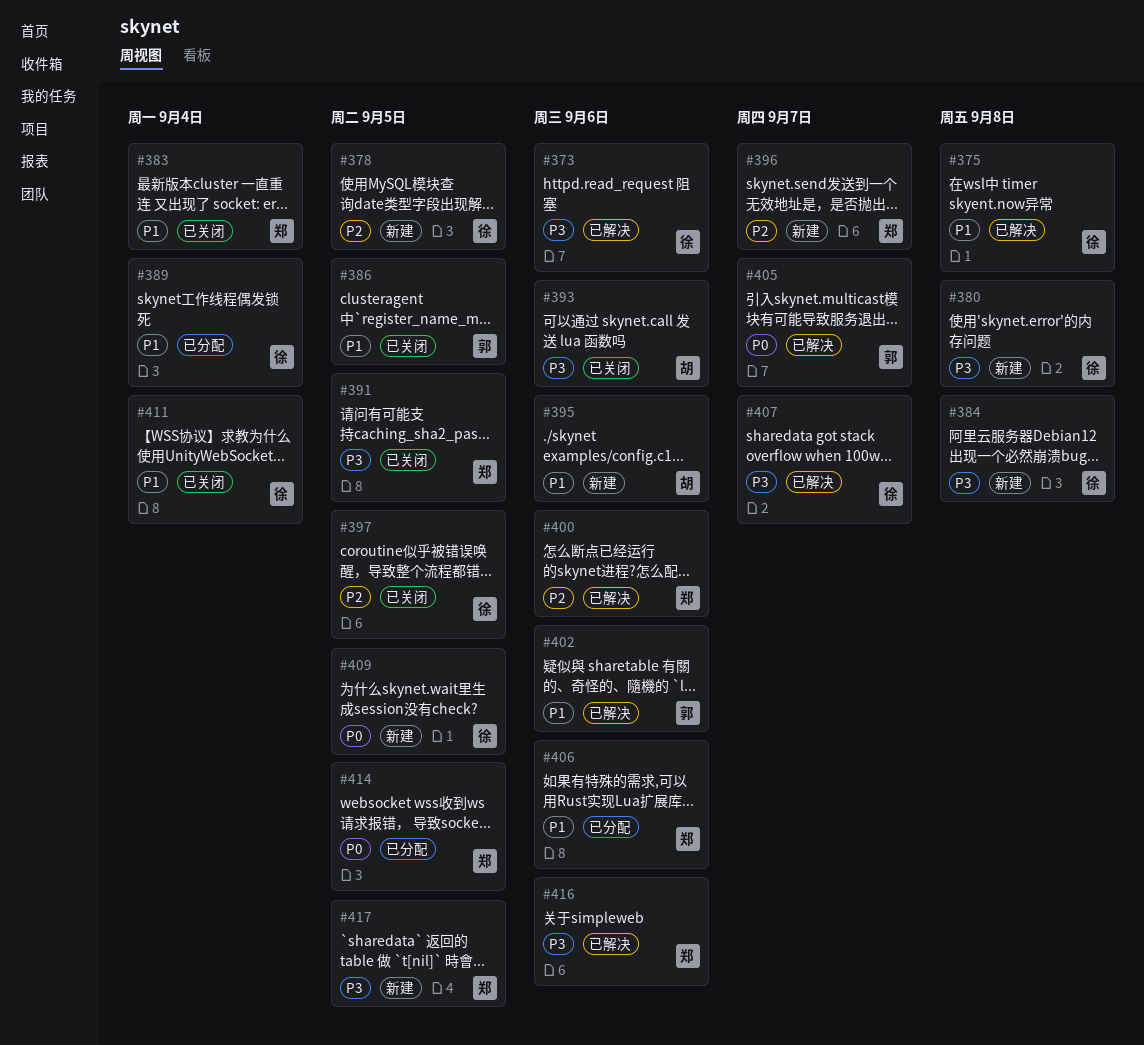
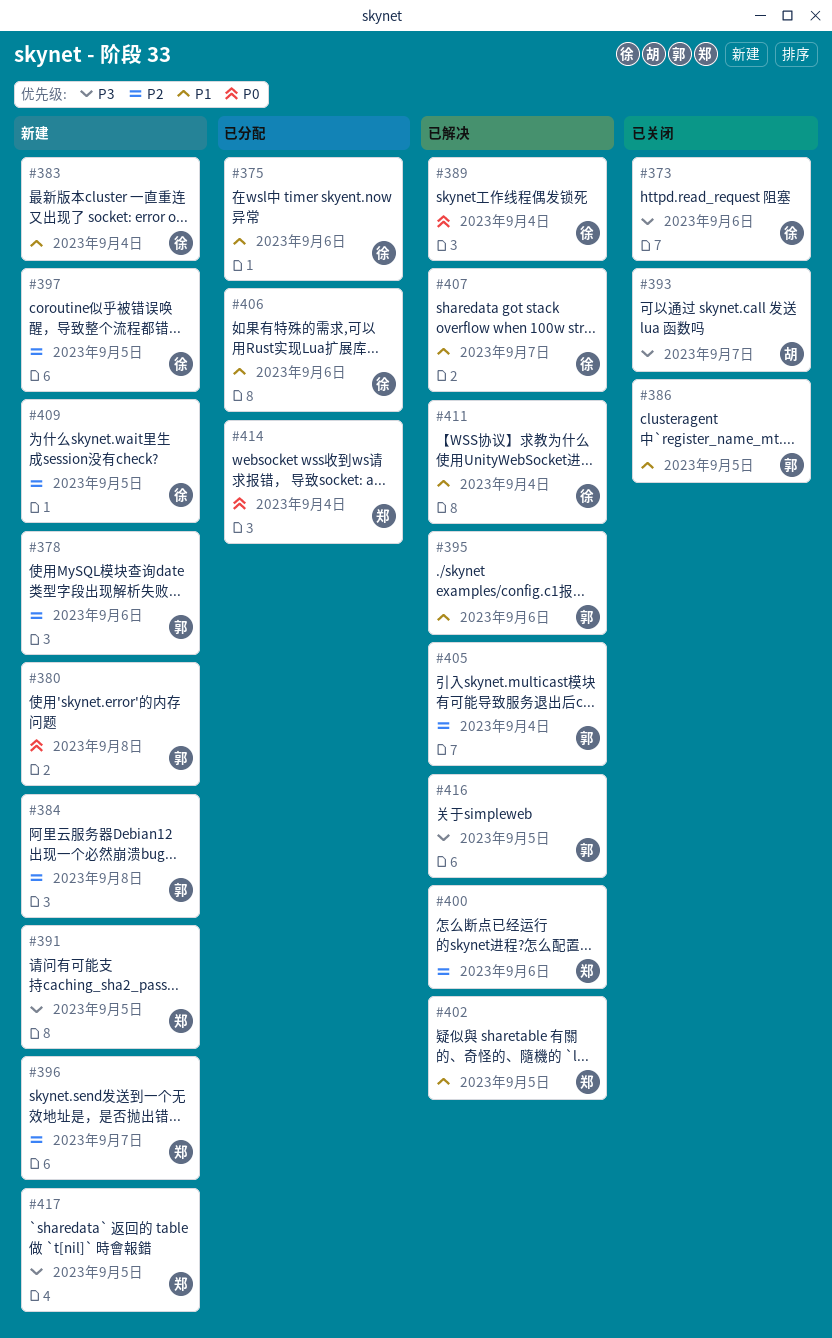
#373, status: 已解决 -> 已关闭
#375, status: 已解决 -> 已分配
#375, due: Sep 8 -> Sep 6
#378, owner: 徐 -> 郭
#378, due: Sep 5 -> Sep 6
#380, owner: 徐 -> 郭
#380, priority: P3 -> P0
#383, status: 已关闭 -> 新建
#383, owner: 郑 -> 徐
#384, owner: 徐 -> 郭
#384, priority: P3 -> P2
#389, status: 已分配 -> 已解决
#389, priority: P1 -> P0
#391, status: 已关闭 -> 新建
#393, due: Sep 6 -> Sep 7
#395, status: 新建 -> 已解决
#395, owner: 胡 -> 郭
#397, status: 已关闭 -> 新建
#402, owner: 郭 -> 郑
#402, due: Sep 6 -> Sep 5
#405, priority: P0 -> P2
#405, due: Sep 7 -> Sep 4
#406, owner: 郑 -> 徐
#407, priority: P3 -> P1
#409, priority: P0 -> P2
#411, status: 已关闭 -> 已解决
#414, due: Sep 5 -> Sep 4
#416, owner: 郑 -> 郭
#416, due: Sep 6 -> Sep 5

